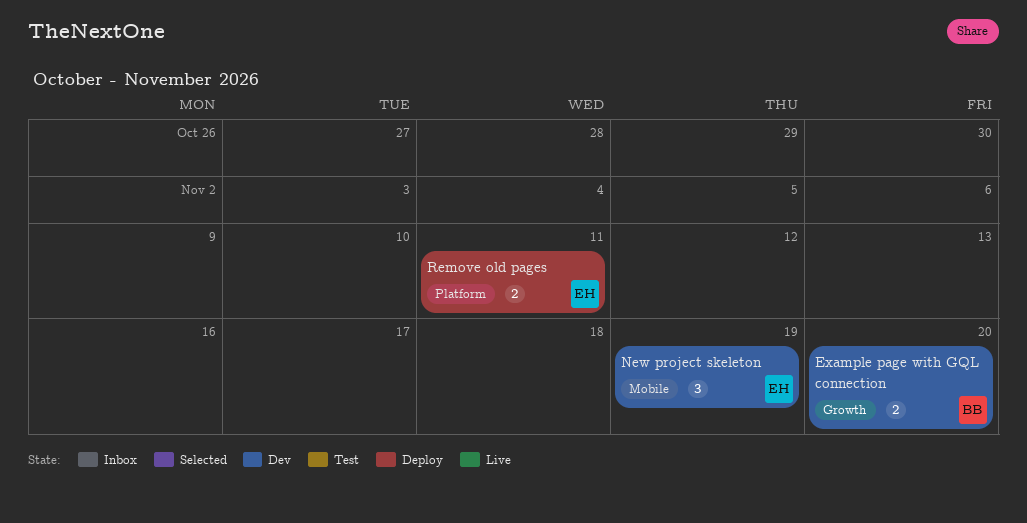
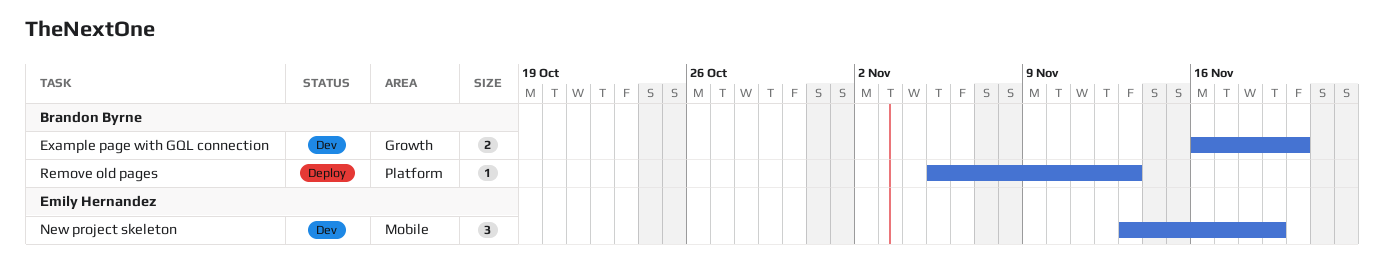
Remove old pages, owner: Emily Hernandez -> Brandon Byrne
Remove old pages, estimate: 2 -> 1
Remove old pages, due: Nov 11 -> Nov 13

